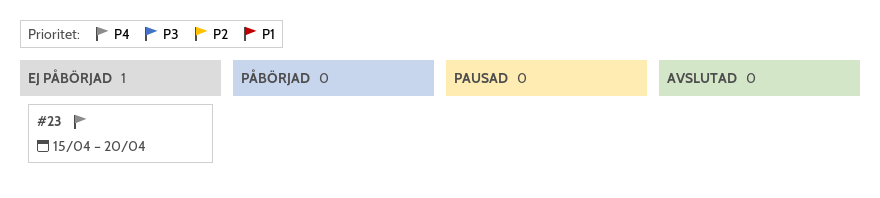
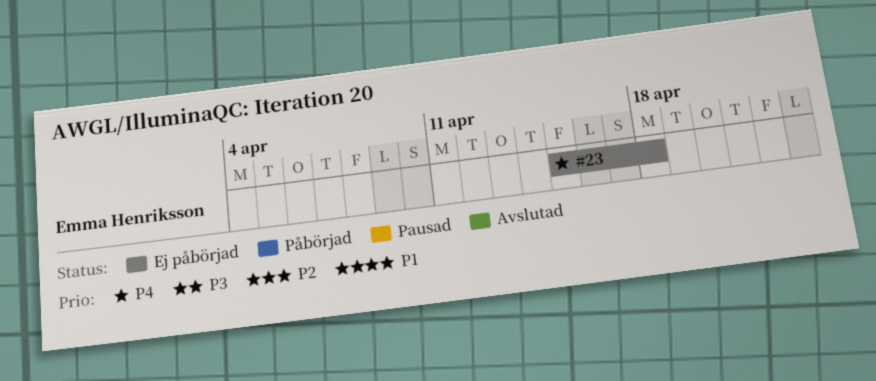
#23, due: Apr 20 -> Apr 18

